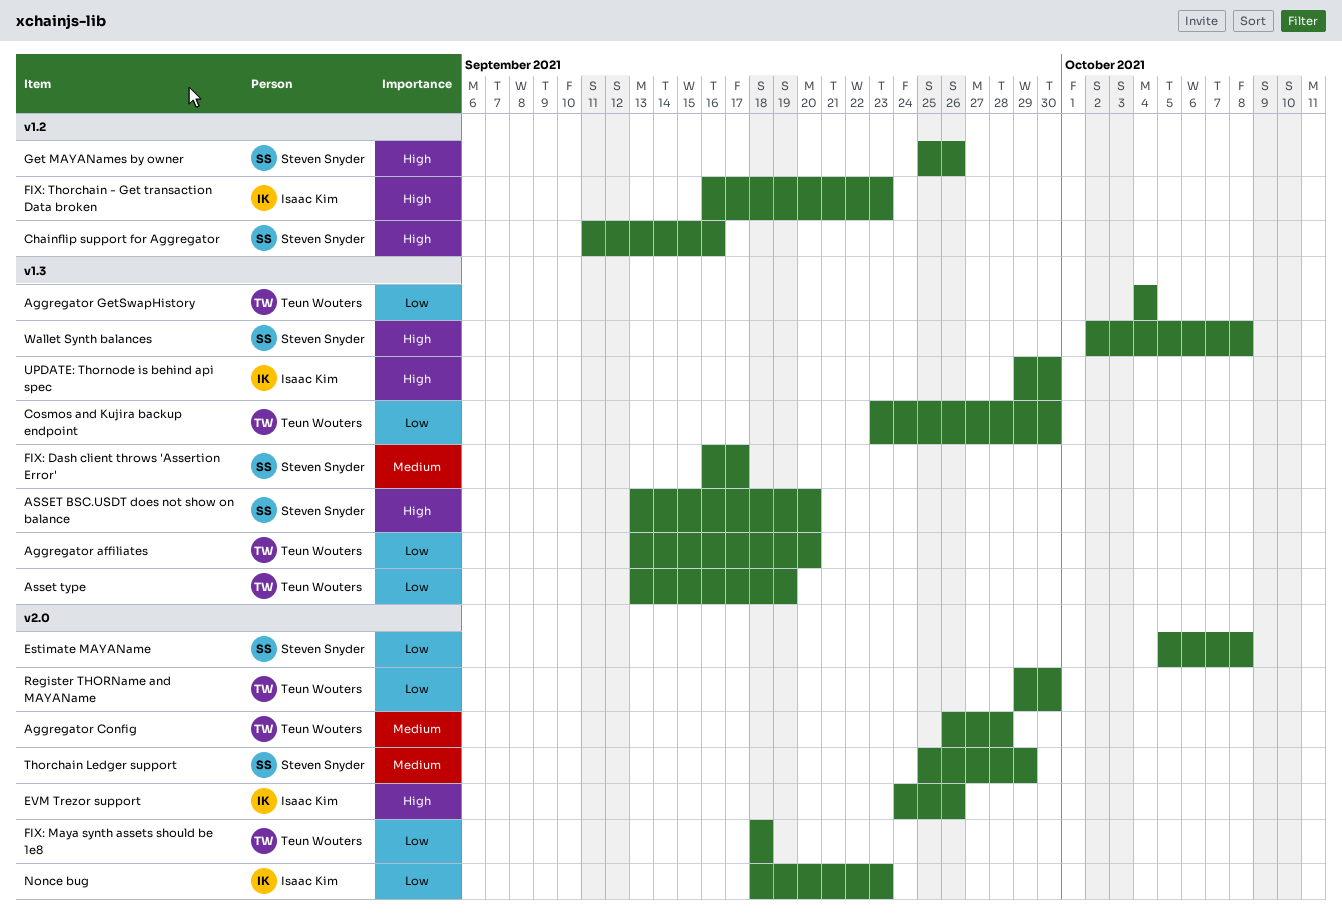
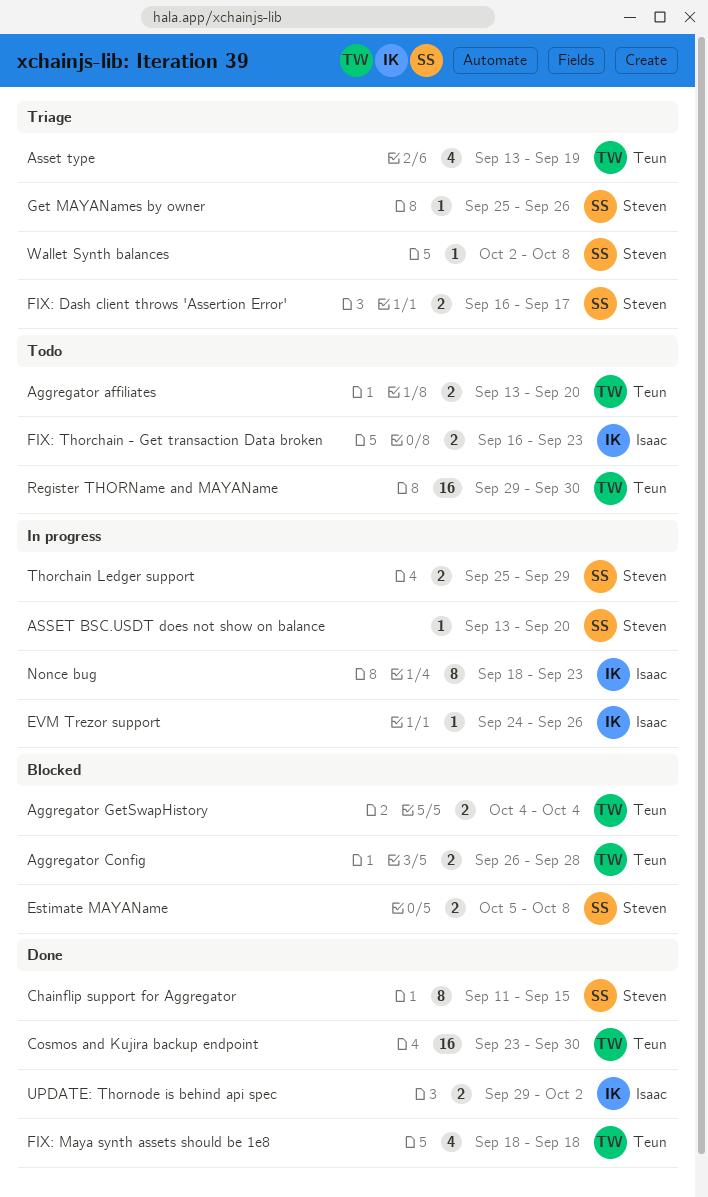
Chainflip support for Aggregator, due: Sep 16 -> Sep 15
UPDATE: Thornode is behind api spec, due: Sep 30 -> Oct 2

